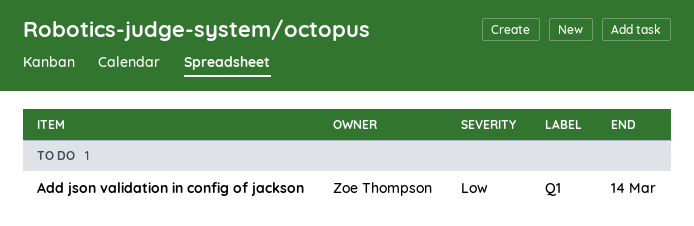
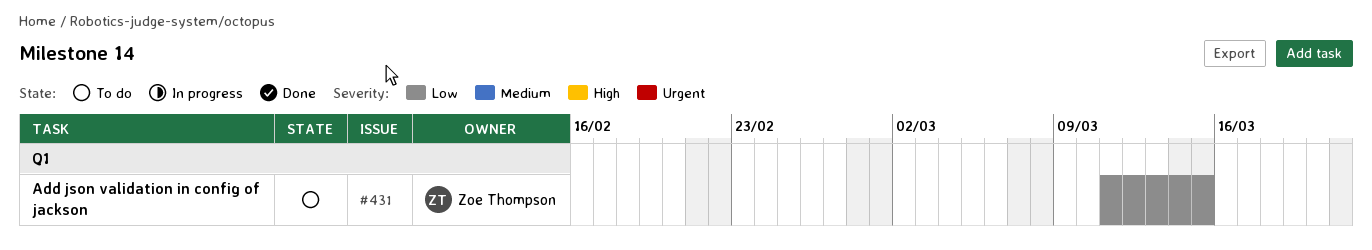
Add json validation in config of jackson, due: Mar 14 -> Mar 15

